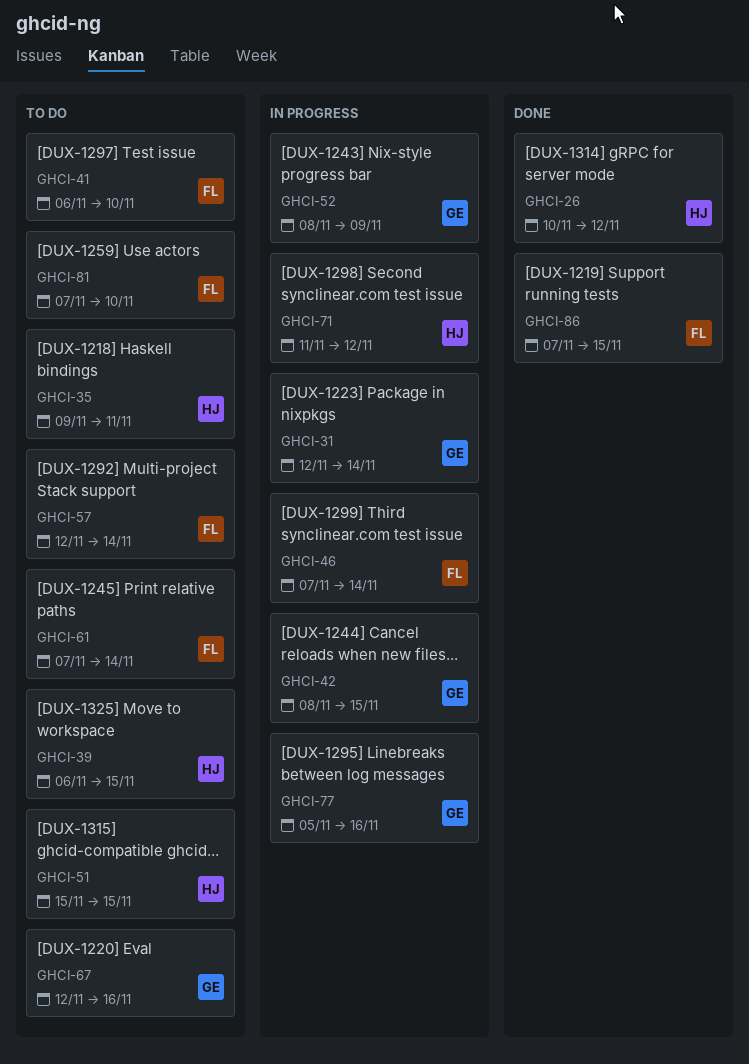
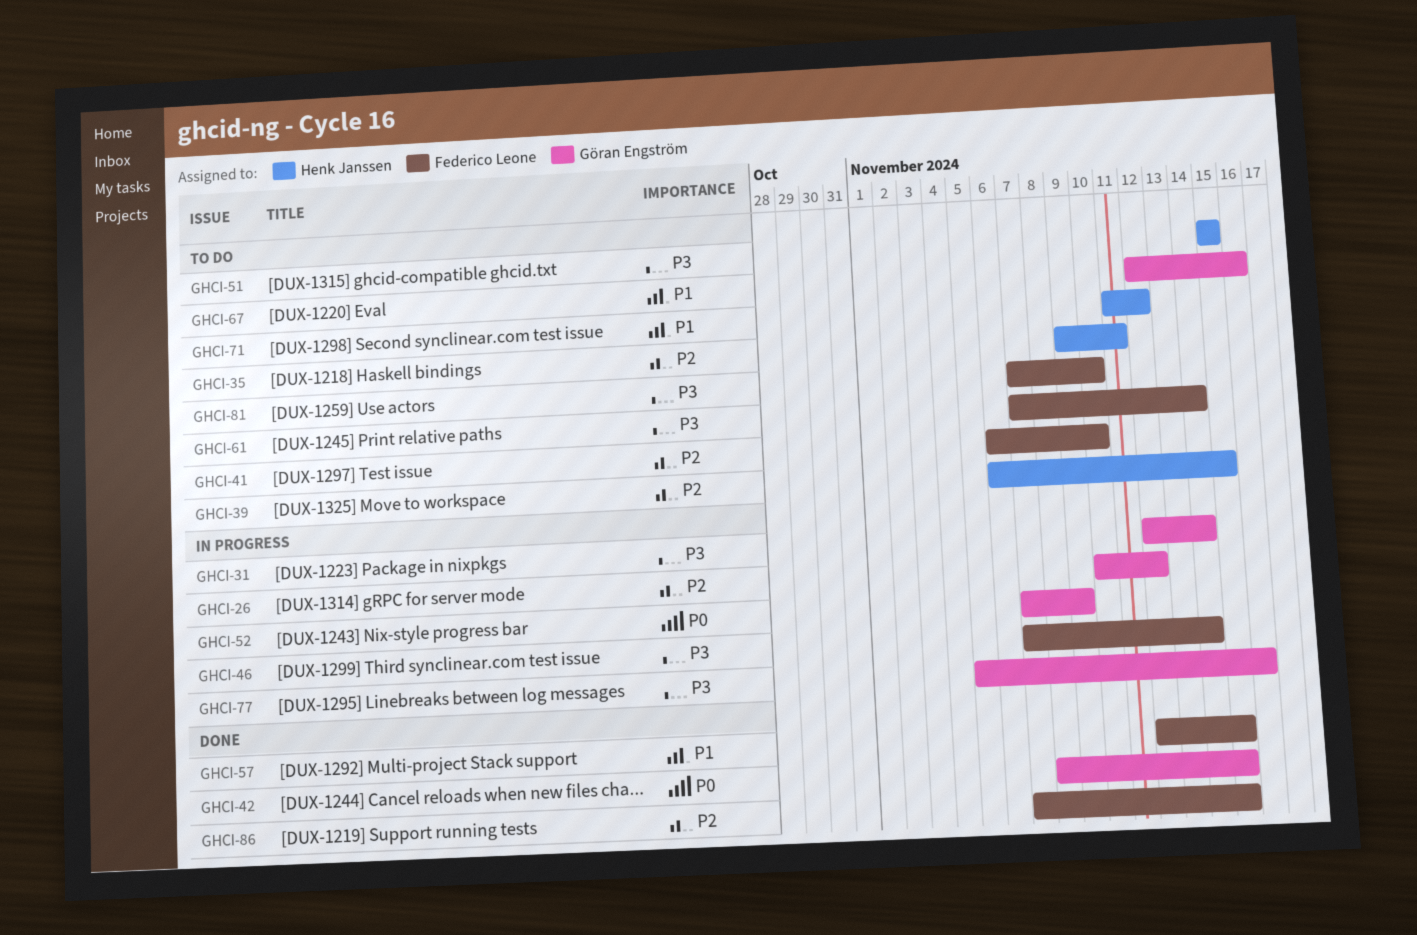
GHCI-26, status: Done -> In progress
GHCI-26, owner: Henk Janssen -> Göran Engström
GHCI-42, status: In progress -> Done
GHCI-52, start: Nov 8 -> Nov 7
GHCI-57, status: To do -> Done
GHCI-57, due: Nov 14 -> Nov 15
GHCI-71, status: In progress -> To do

